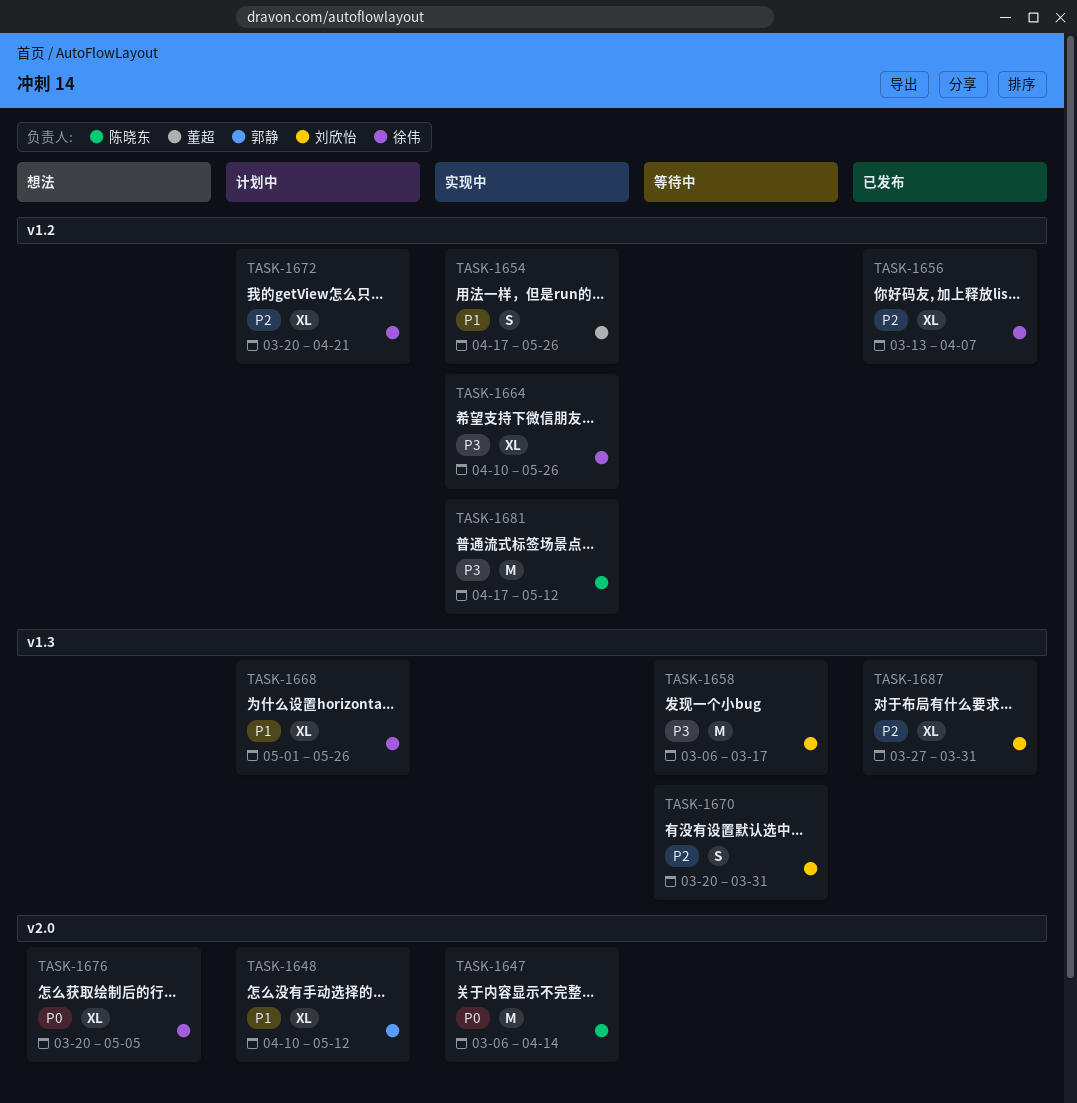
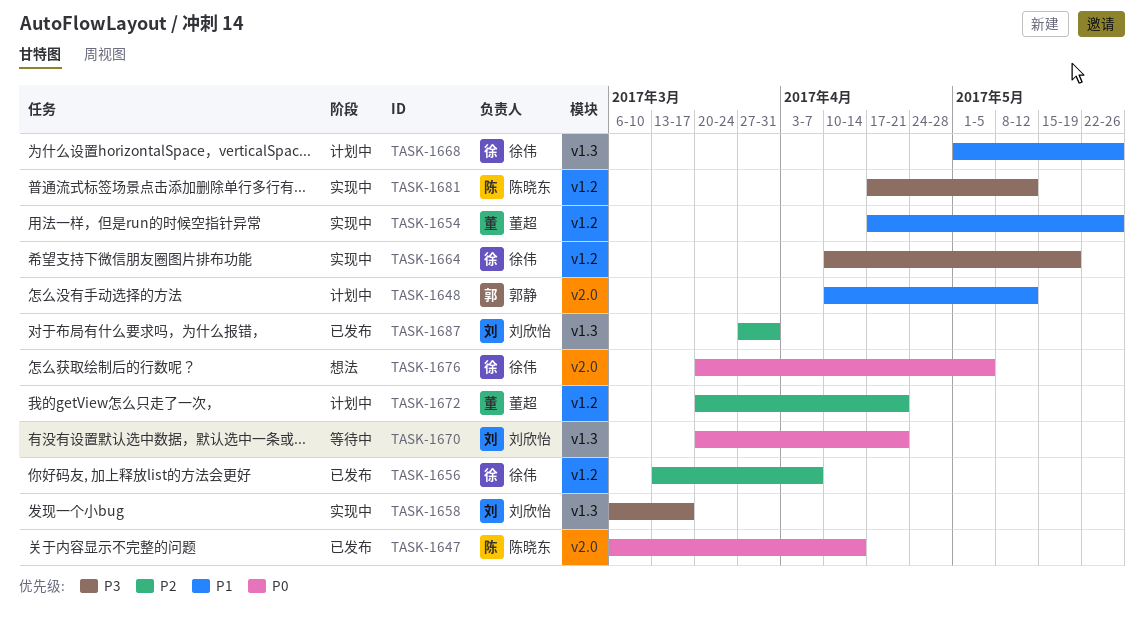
TASK-1647, status: 实现中 -> 已发布
TASK-1658, status: 等待中 -> 实现中
TASK-1664, due: May 26 -> May 19
TASK-1670, priority: P2 -> P0
TASK-1670, due: Mar 31 -> Apr 21
TASK-1672, owner: 徐伟 -> 董超

